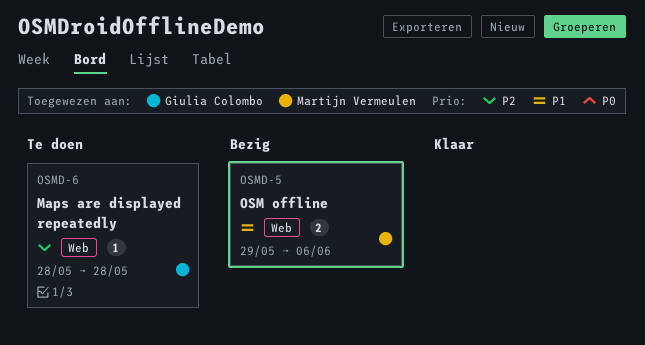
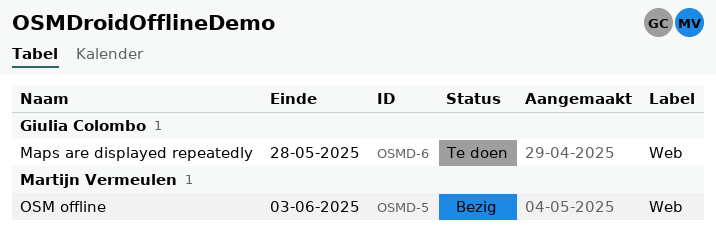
OSMD-5, due: Jun 6 -> Jun 3

